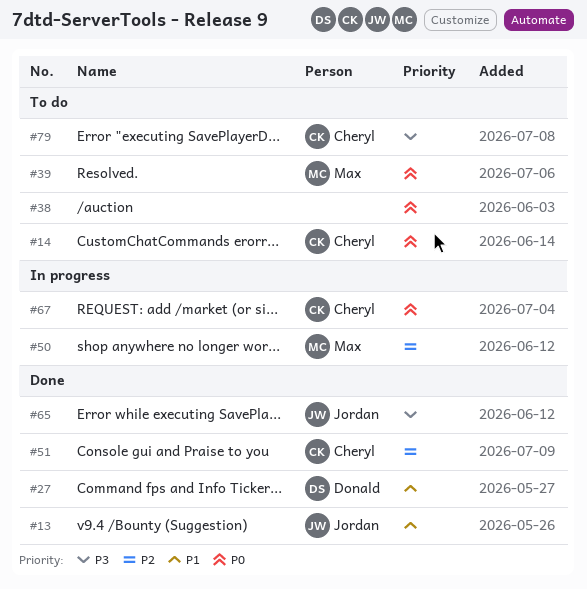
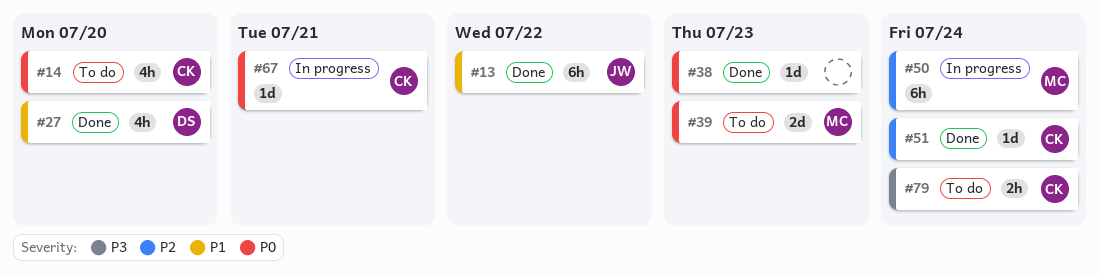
#38, status: To do -> Done
#65: present -> none

